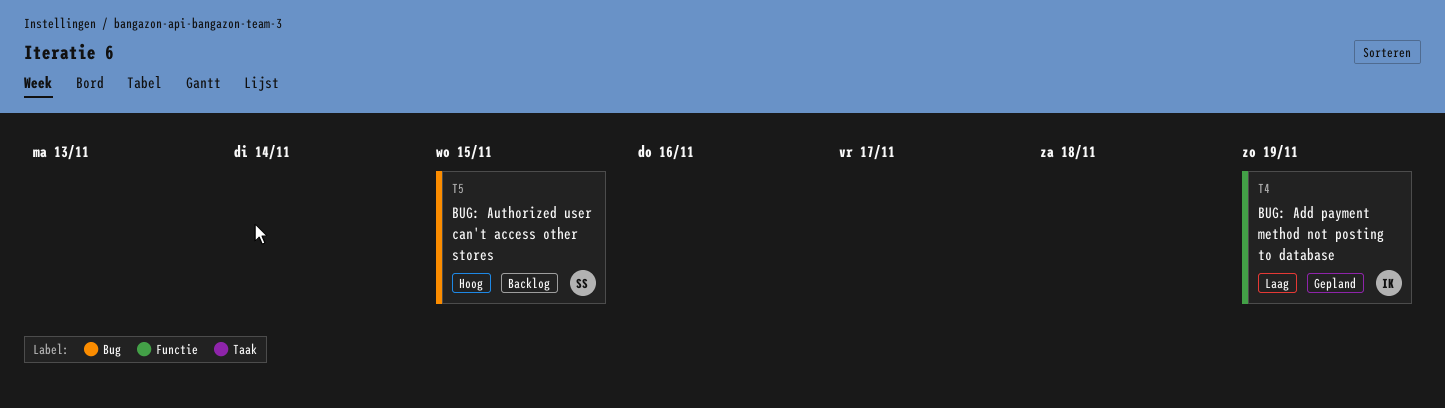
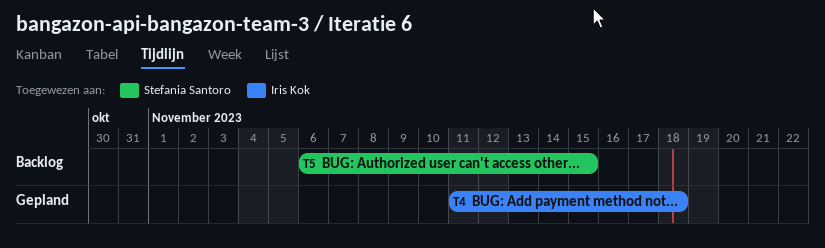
T4, due: Nov 19 -> Nov 18

